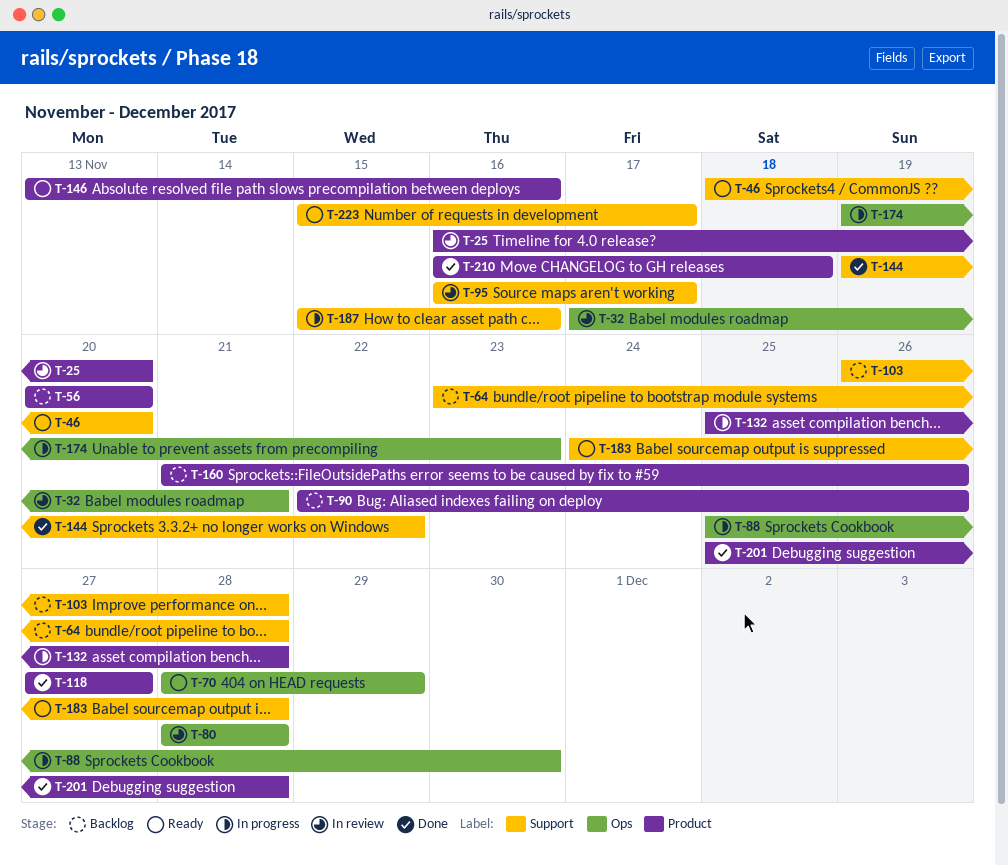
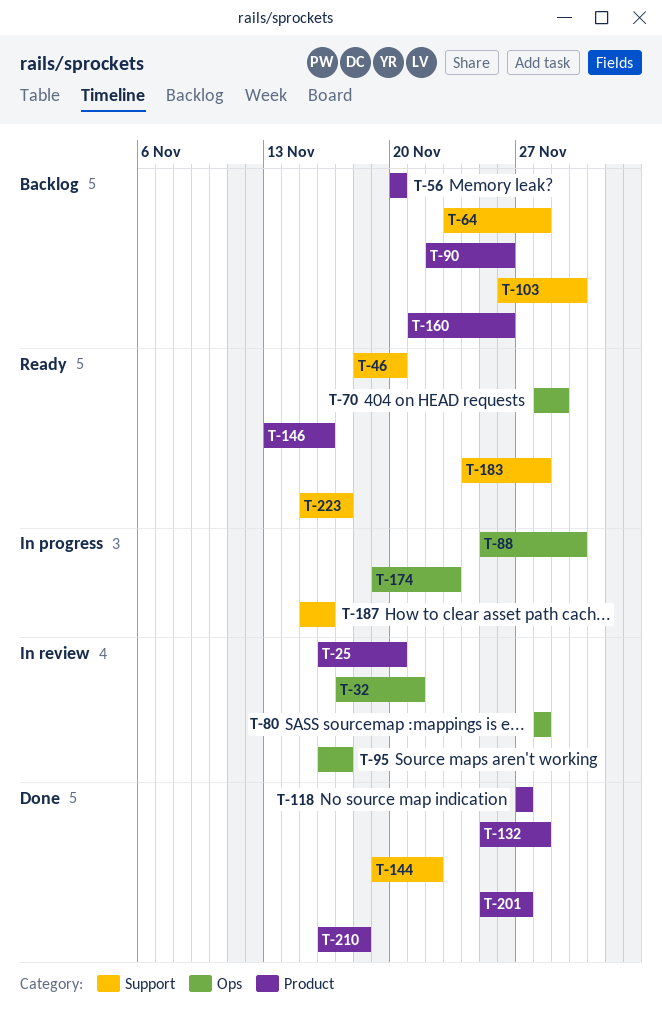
T-95, label: Support -> Ops
T-103, due: Nov 28 -> Nov 30
T-132, status: In progress -> Done
T-201, due: Nov 28 -> Nov 27

